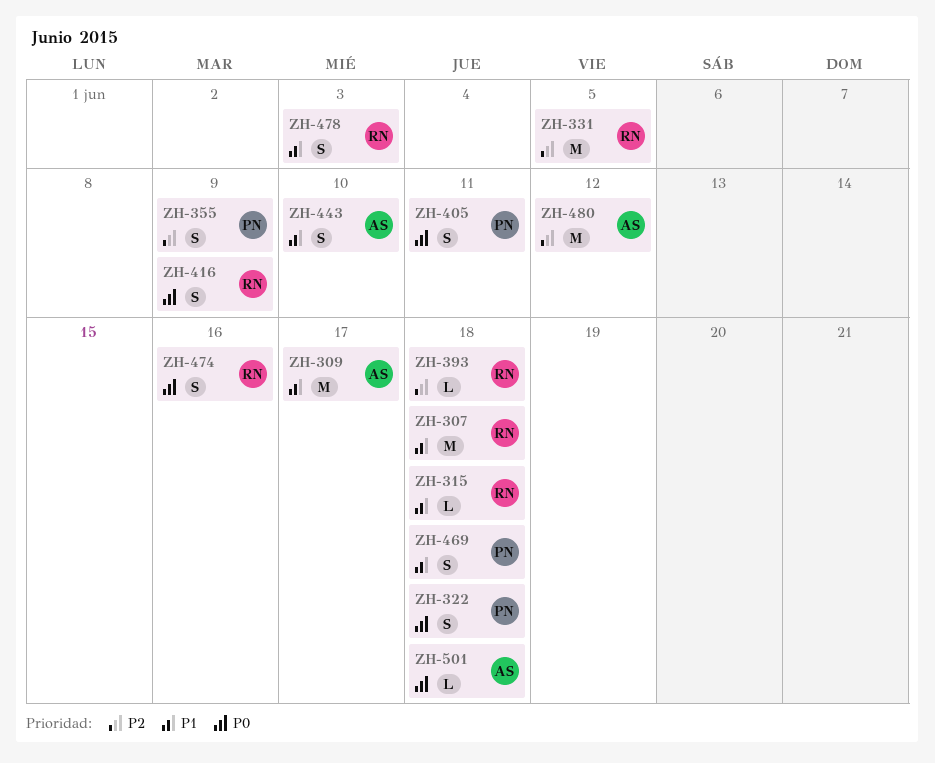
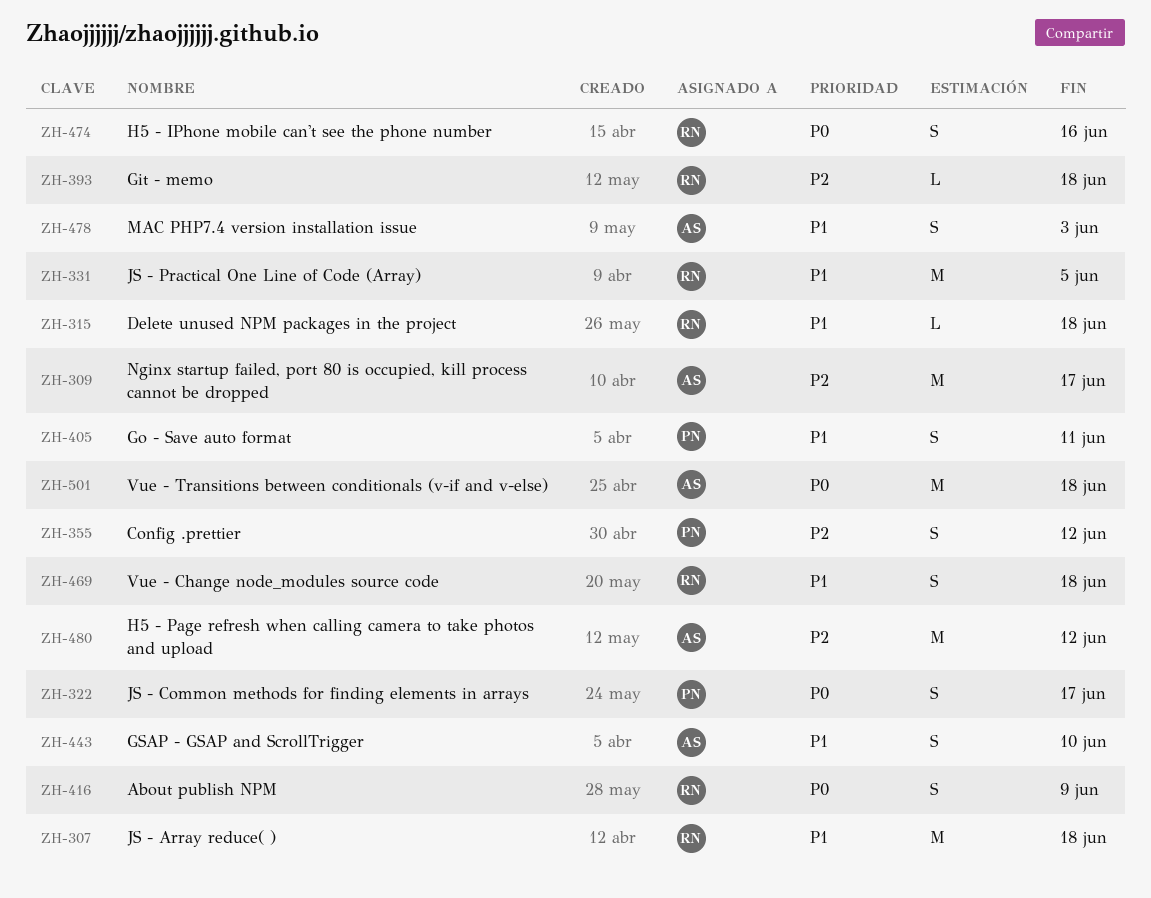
ZH-309, priority: P1 -> P2
ZH-322, due: Jun 18 -> Jun 17
ZH-331, priority: P2 -> P1
ZH-355, due: Jun 9 -> Jun 12
ZH-405, priority: P0 -> P1
ZH-469, owner: PN -> RN
ZH-478, owner: RN -> AS
ZH-501, estimate: L -> M

